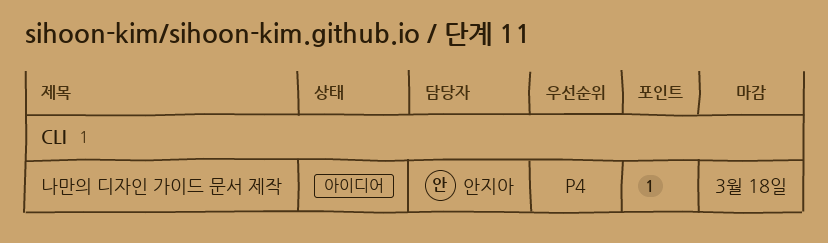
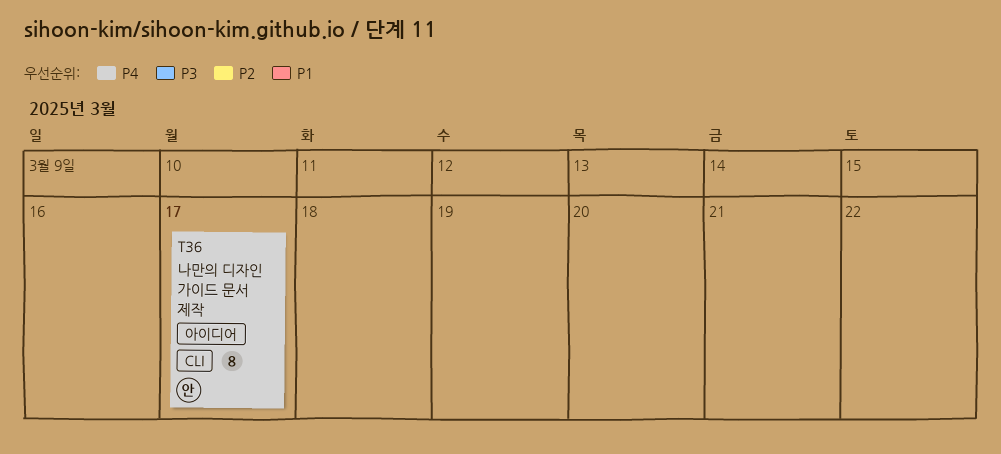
나만의 디자인 가이드 문서 제작, estimate: 1 -> 8
나만의 디자인 가이드 문서 제작, due: Mar 18 -> Mar 17

